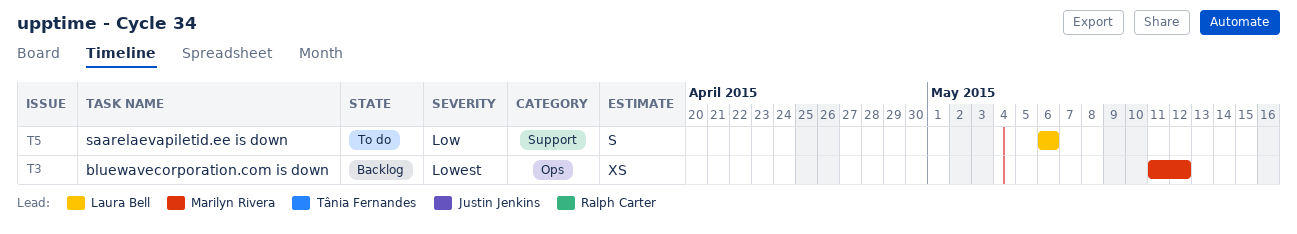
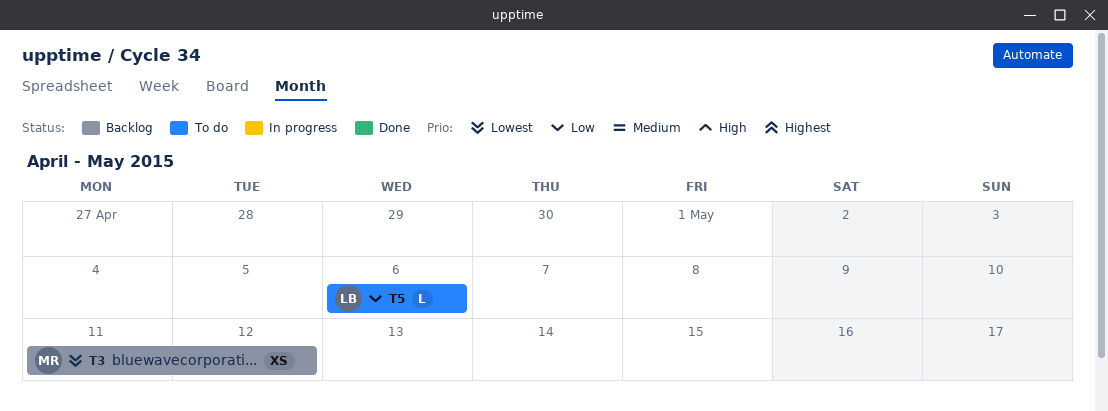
T5, estimate: S -> L

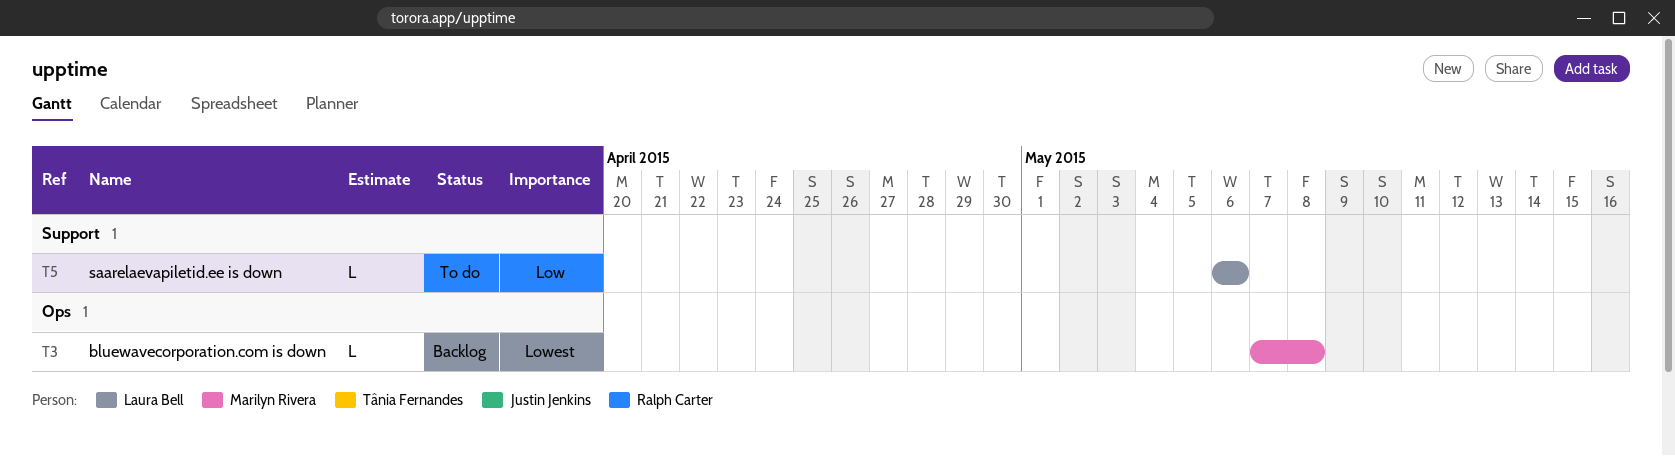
T3, estimate: XS -> L
T3, start: May 11 -> May 7
T3, due: May 12 -> May 8

